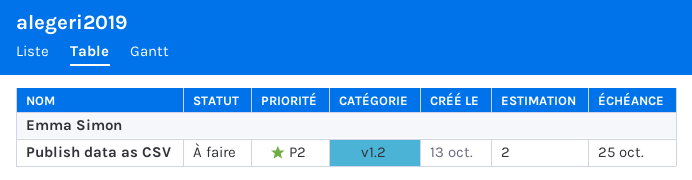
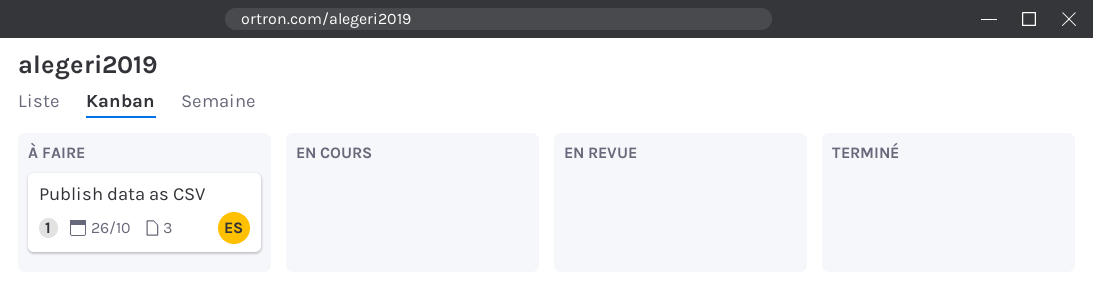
Publish data as CSV, estimate: 2 -> 1
Publish data as CSV, due: Oct 25 -> Oct 26

